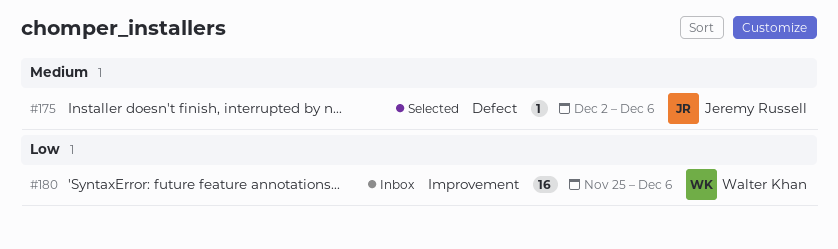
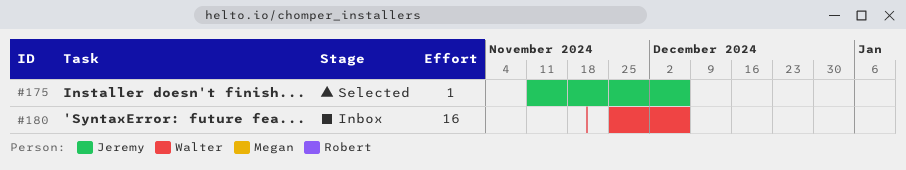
#175, start: Dec 2 -> Nov 11

